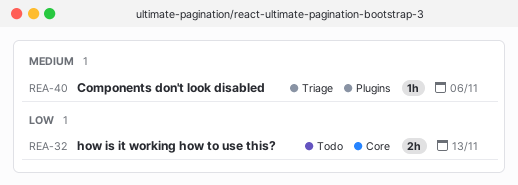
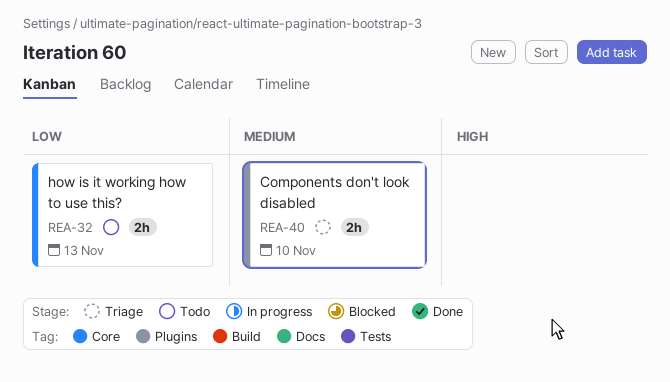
REA-40, estimate: 1h -> 2h
REA-40, due: Nov 6 -> Nov 10

